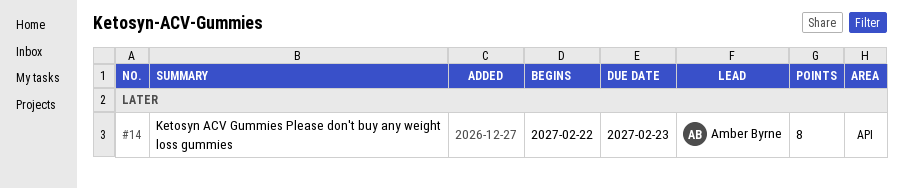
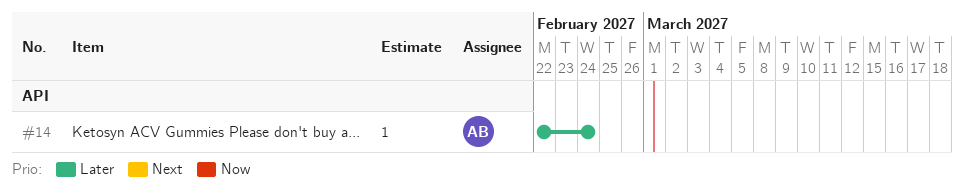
#14, estimate: 8 -> 1
#14, due: Feb 23 -> Feb 24

